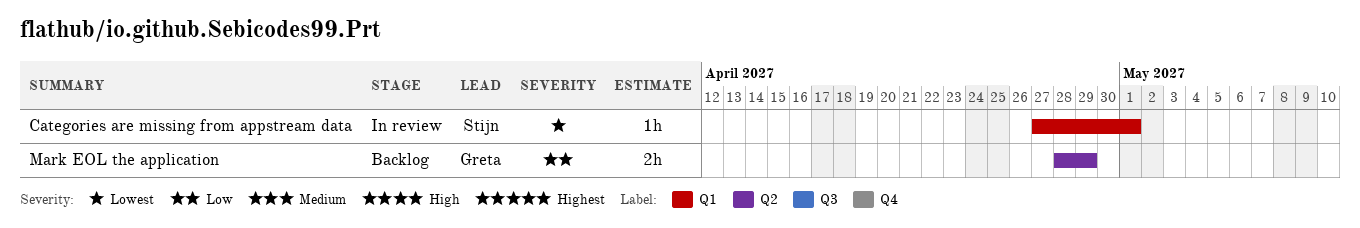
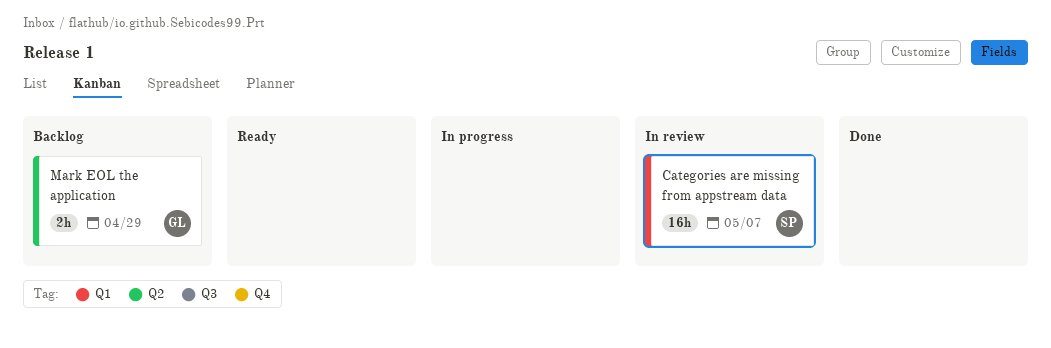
Categories are missing from appstream data, estimate: 1h -> 16h
Categories are missing from appstream data, due: May 1 -> May 7

